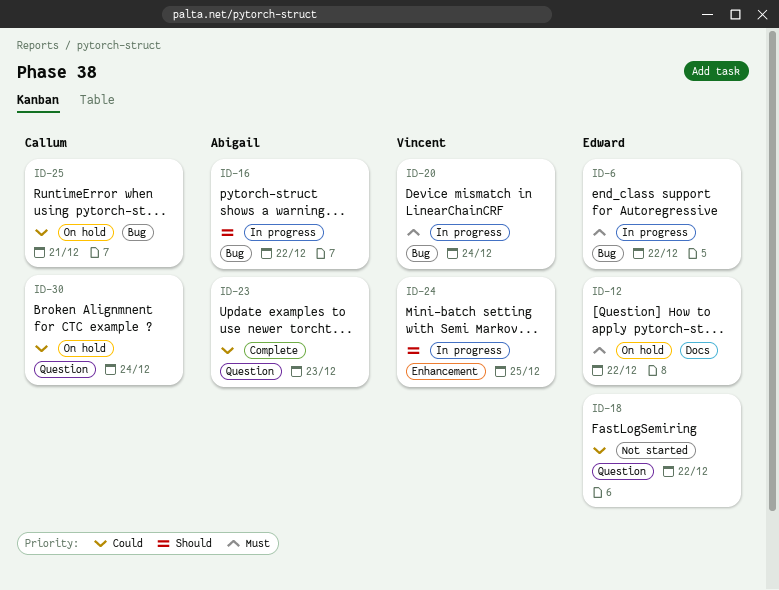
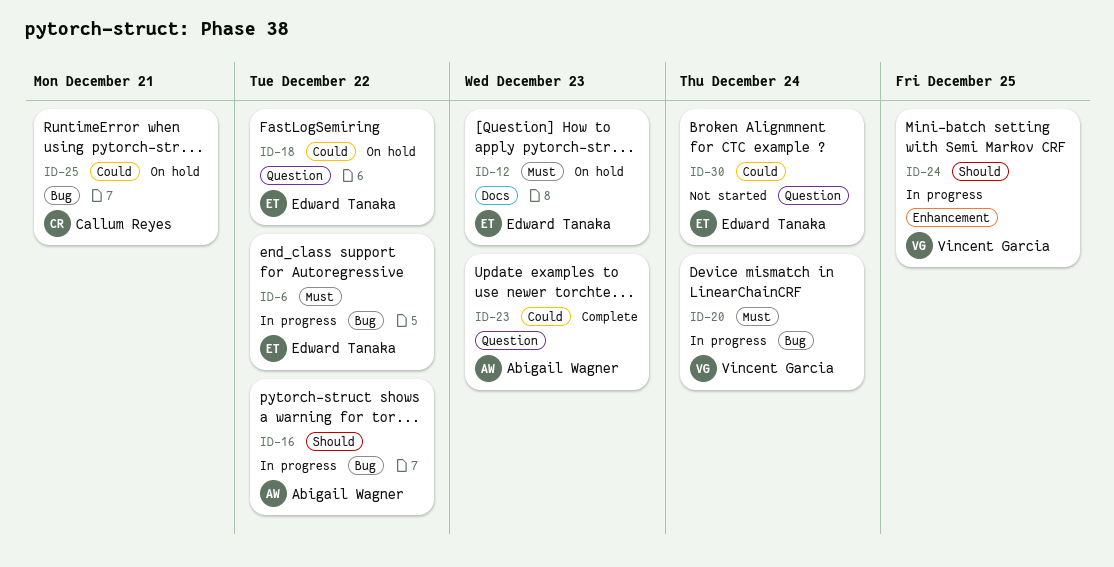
ID-12, due: Dec 22 -> Dec 23
ID-18, status: Not started -> On hold
ID-30, status: On hold -> Not started
ID-30, owner: Callum Reyes -> Edward Tanaka

